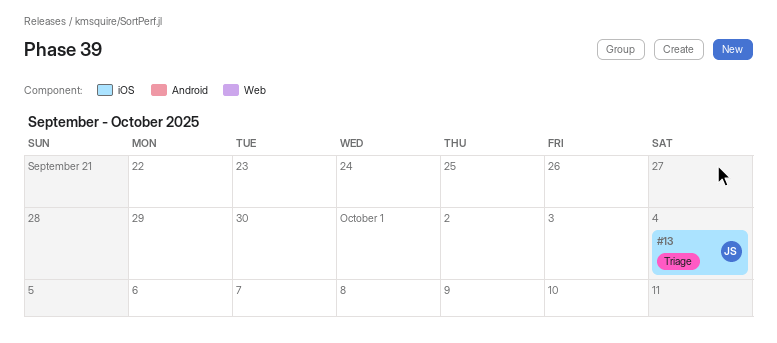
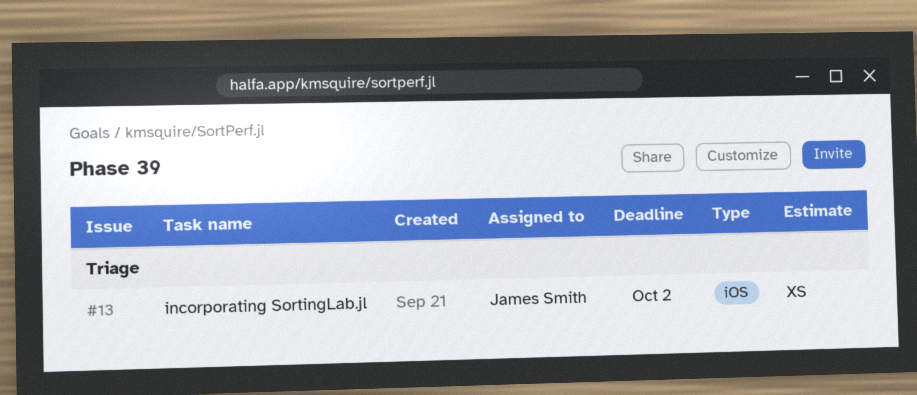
#13, due: Oct 4 -> Oct 2

